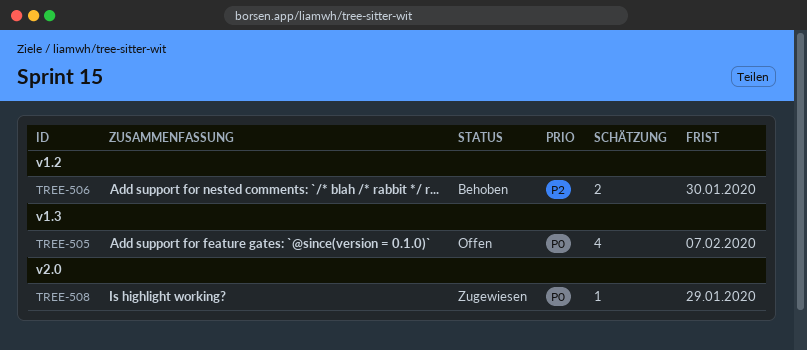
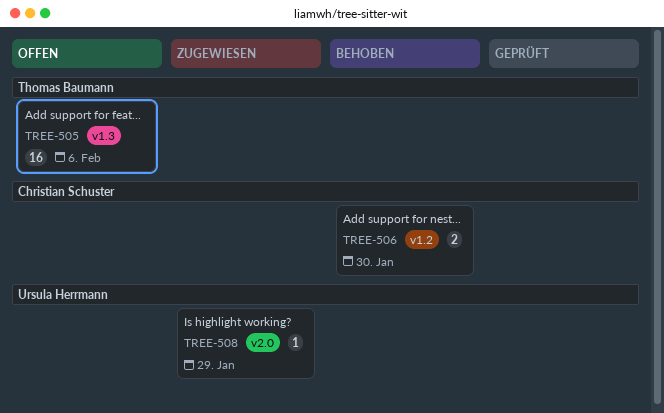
TREE-505, estimate: 4 -> 16
TREE-505, due: Feb 7 -> Feb 6

